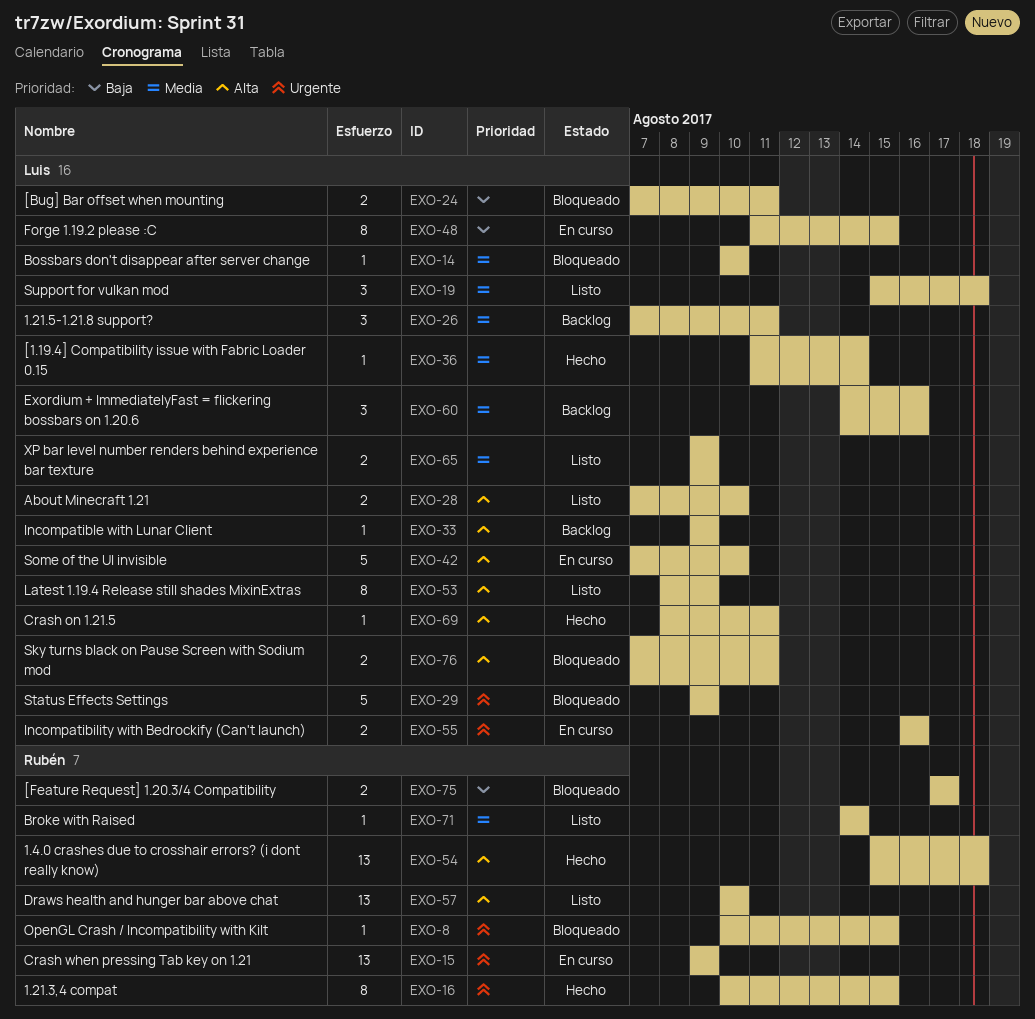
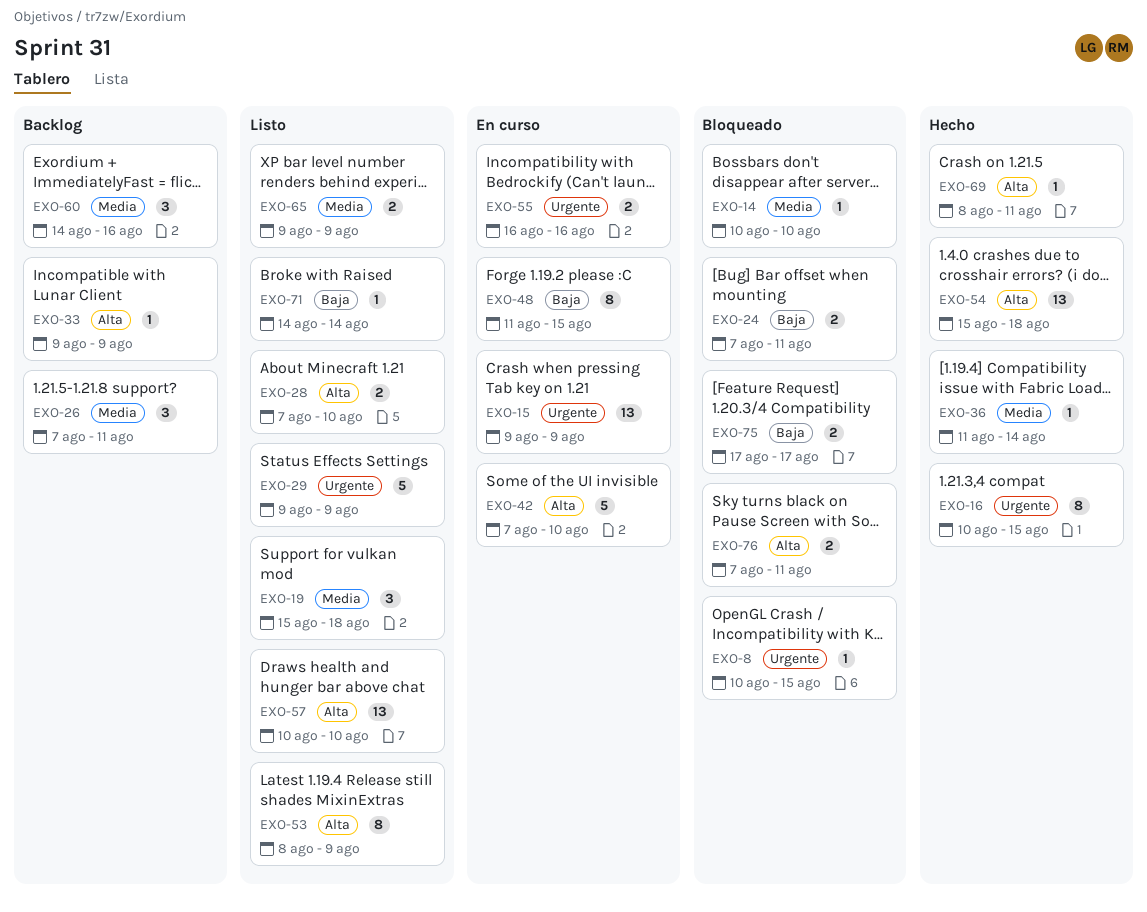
EXO-29, status: Bloqueado -> Listo
EXO-71, priority: Media -> Baja

